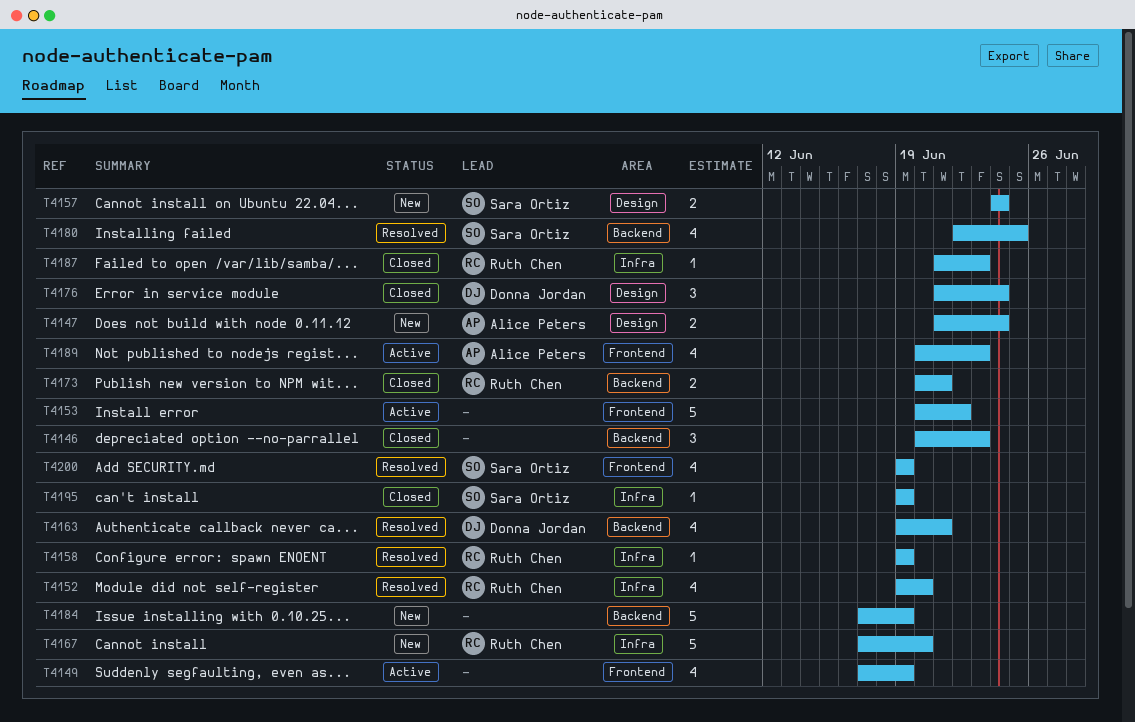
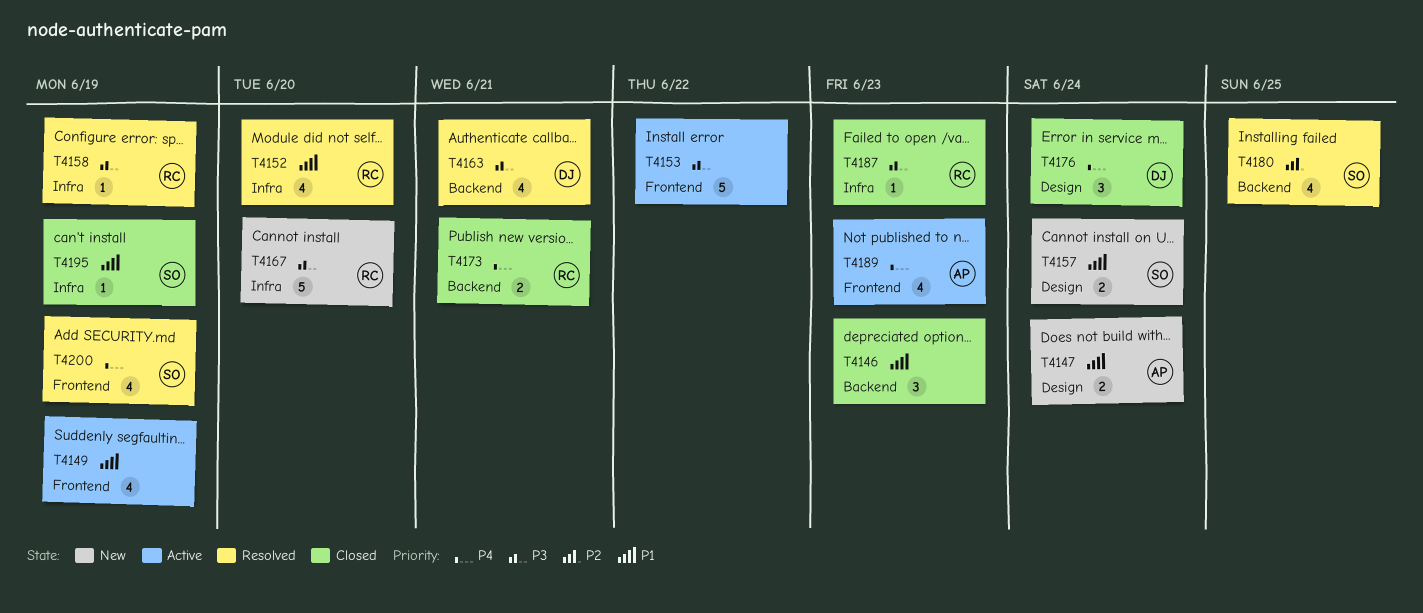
T4184: present -> none

